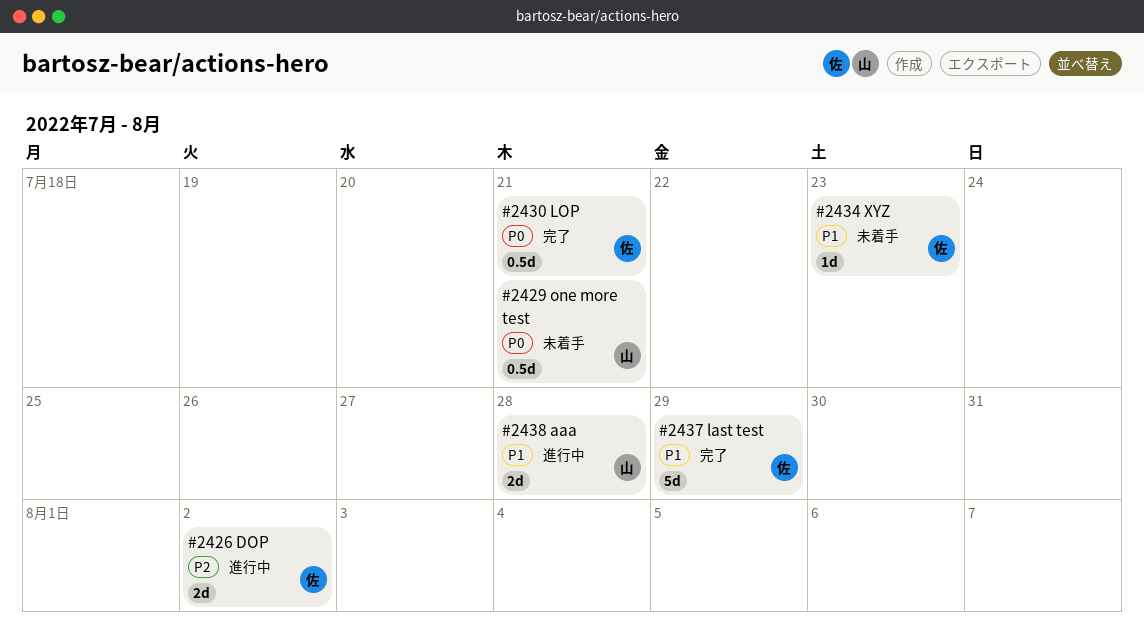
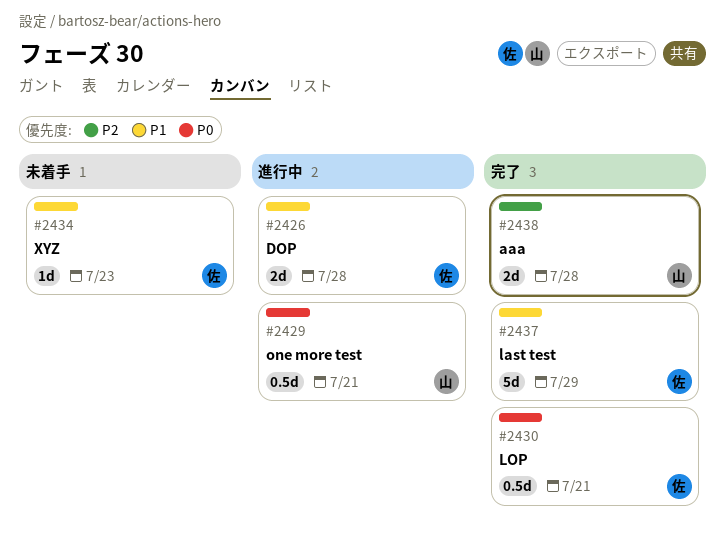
#2426, priority: P2 -> P1
#2426, due: Aug 2 -> Jul 28
#2429, status: 未着手 -> 進行中
#2438, status: 進行中 -> 完了
#2438, priority: P1 -> P2

